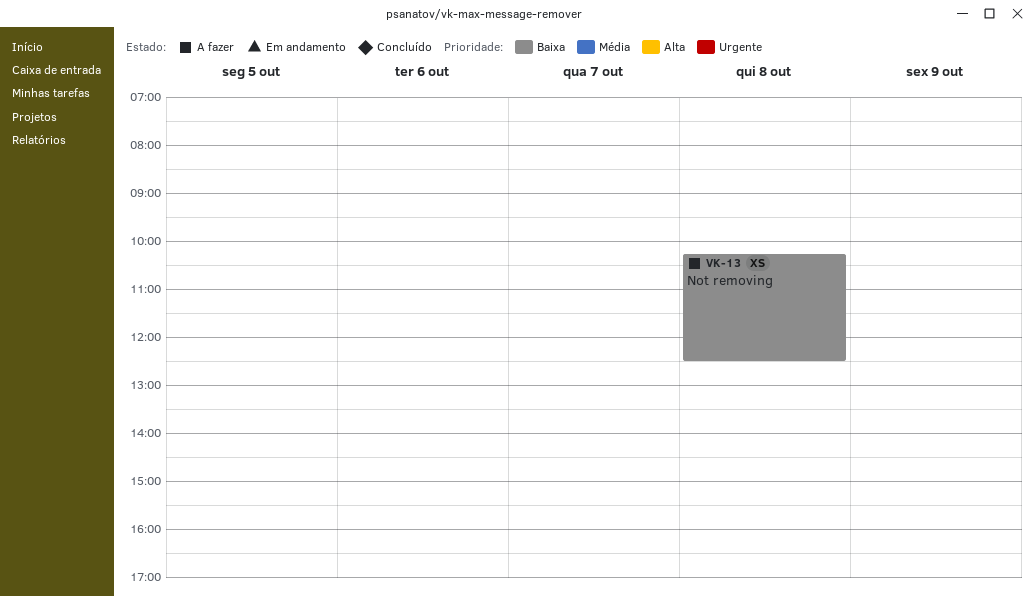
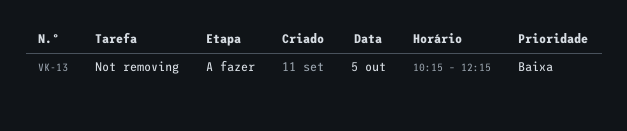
VK-13, day: Oct 8 -> Oct 5
VK-13, ends: 12:30 -> 12:15

